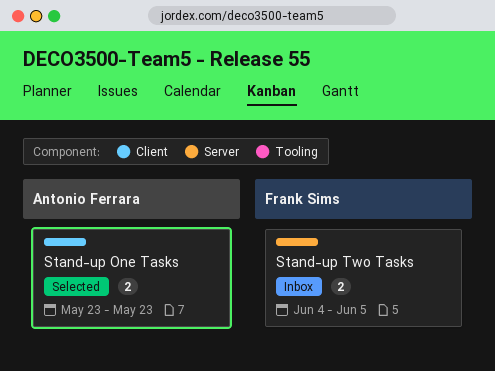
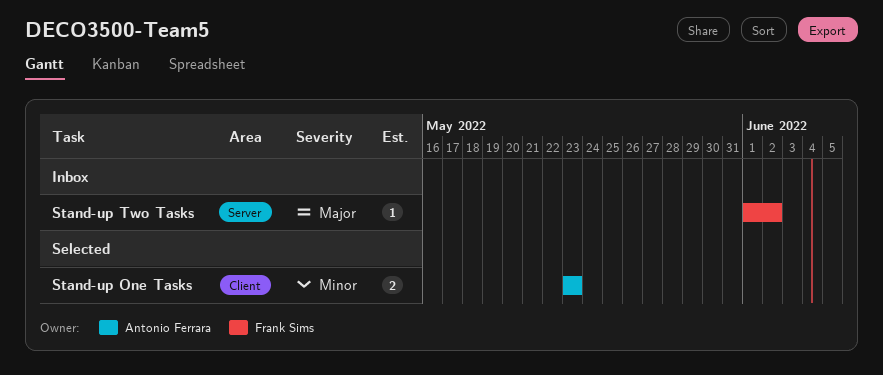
Stand-up Two Tasks, estimate: 2 -> 1
Stand-up Two Tasks, start: Jun 4 -> Jun 1
Stand-up Two Tasks, due: Jun 5 -> Jun 2

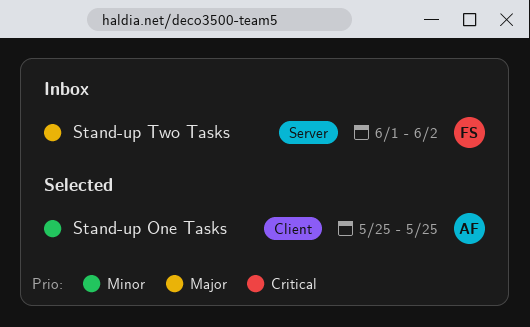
Stand-up One Tasks, start: May 23 -> May 25
Stand-up One Tasks, due: May 23 -> May 25

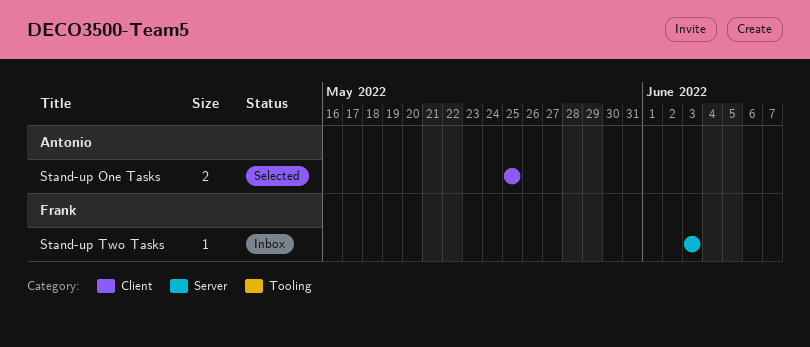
Stand-up Two Tasks, start: Jun 1 -> Jun 3
Stand-up Two Tasks, due: Jun 2 -> Jun 3

